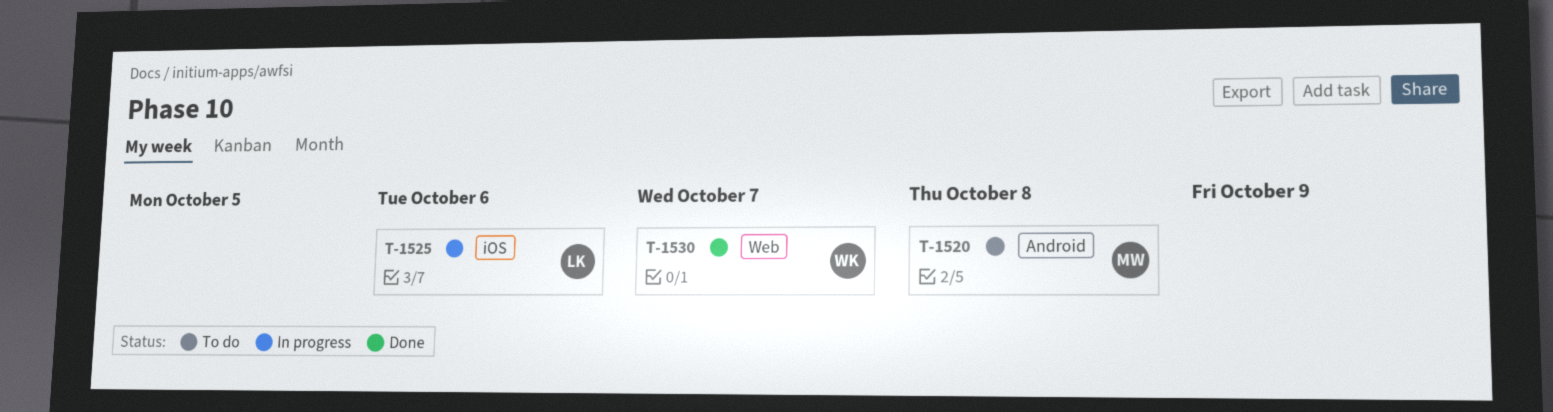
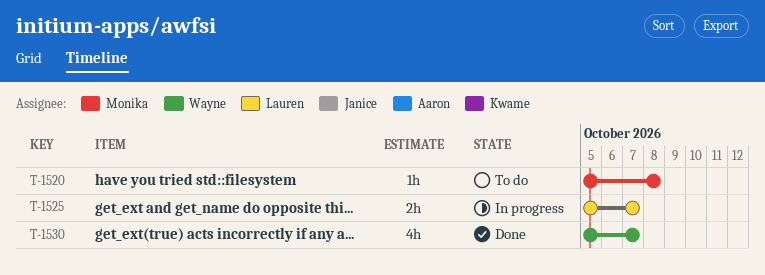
T-1525, due: Oct 6 -> Oct 7

